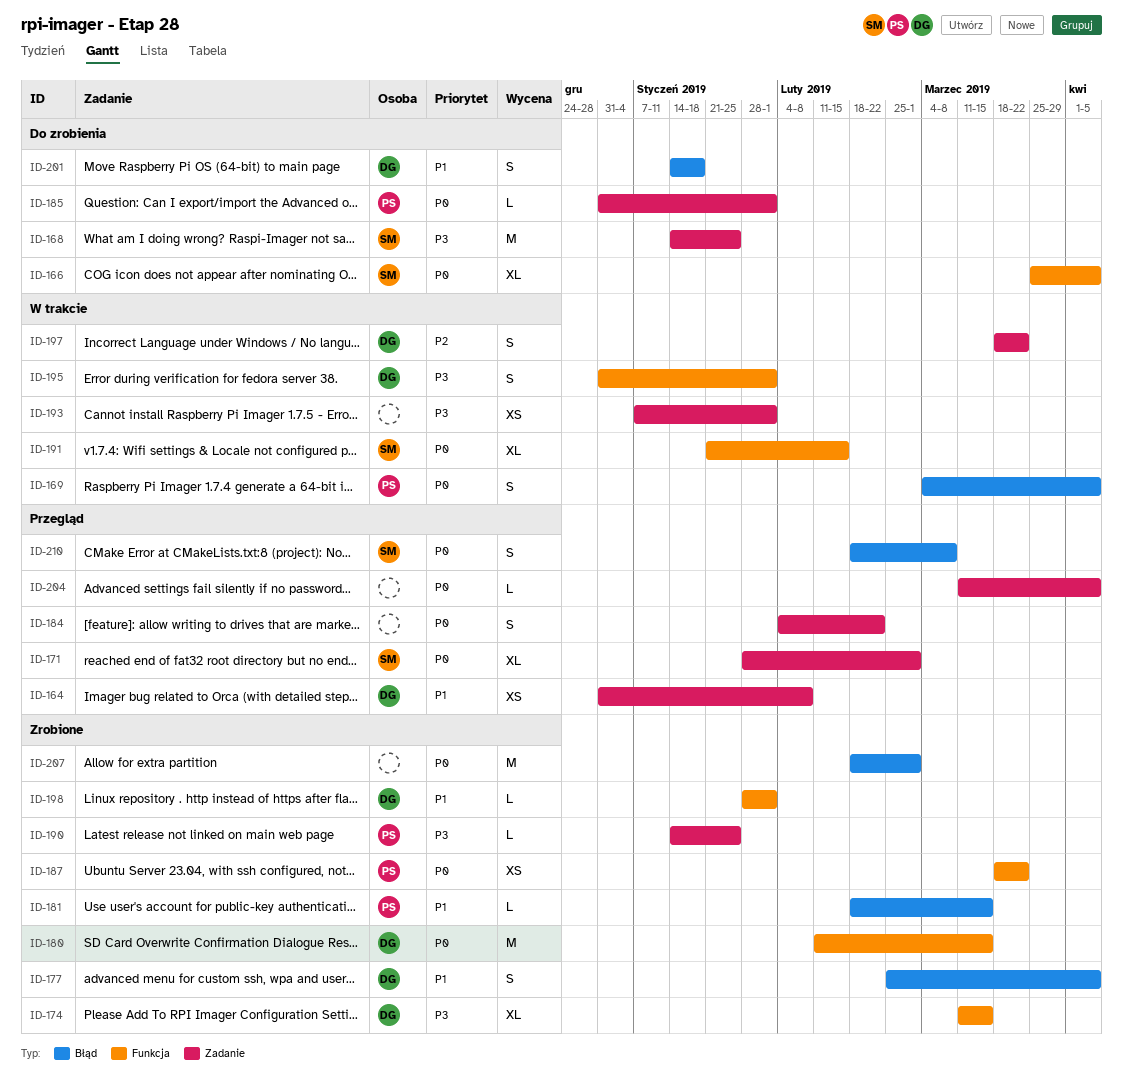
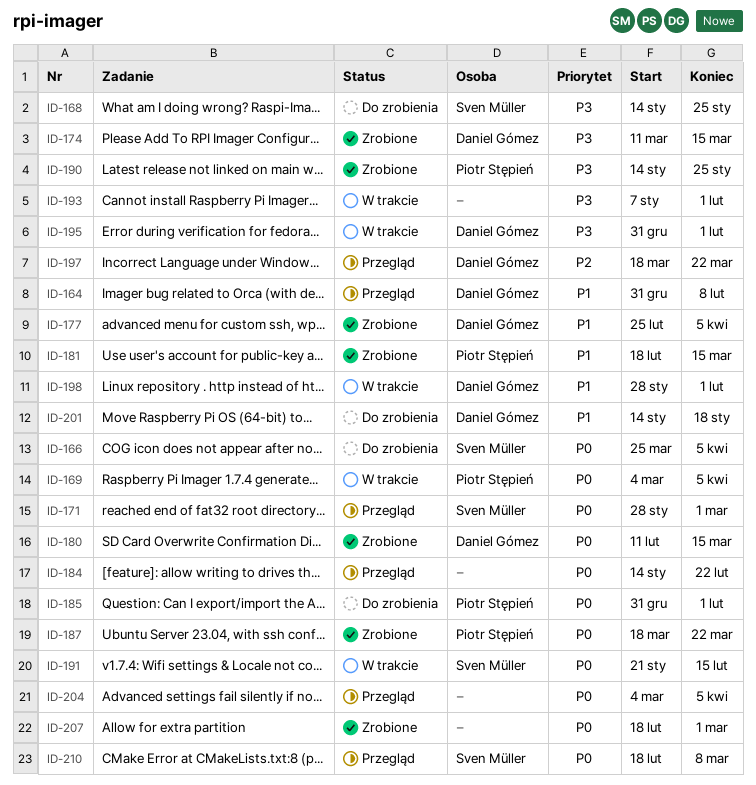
ID-184, start: Feb 4 -> Jan 14
ID-197, status: W trakcie -> Przegląd
ID-198, status: Zrobione -> W trakcie
ID-204, start: Mar 11 -> Mar 4

